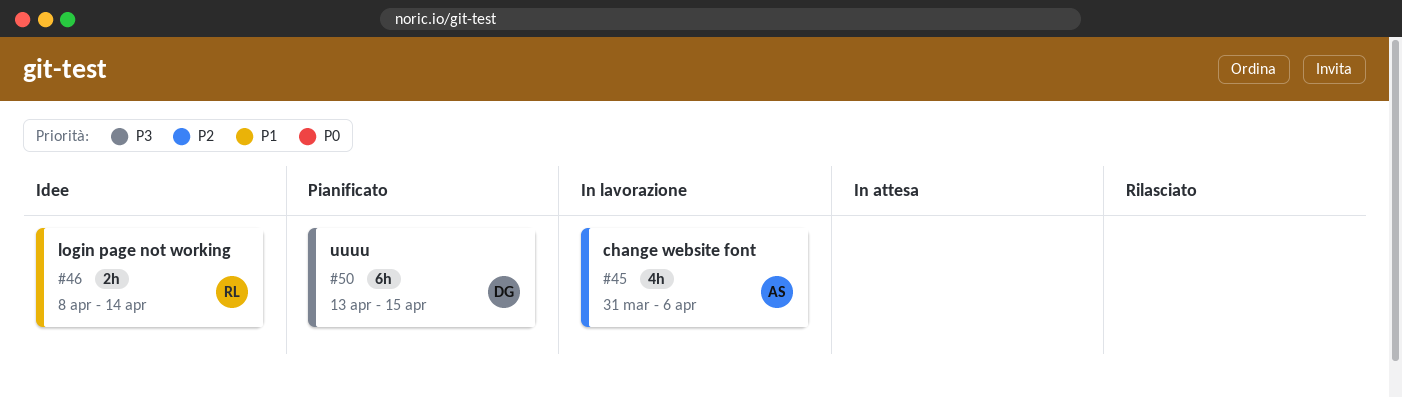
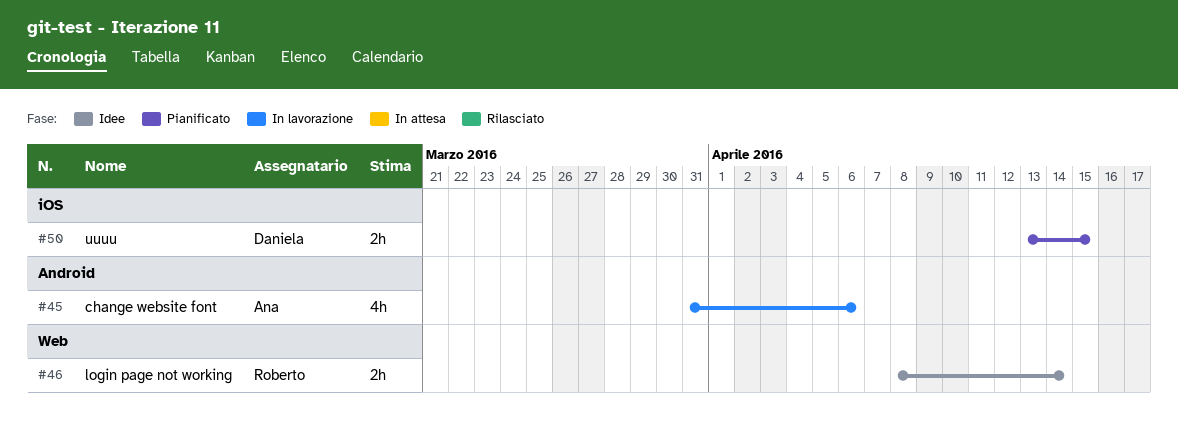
#50, estimate: 6h -> 2h

